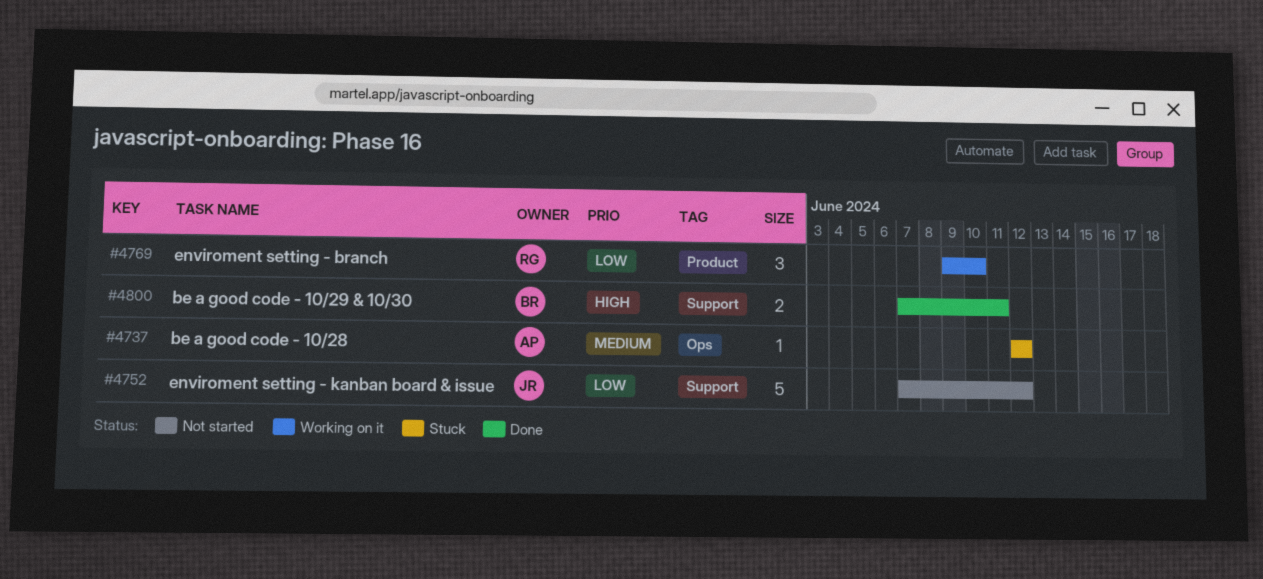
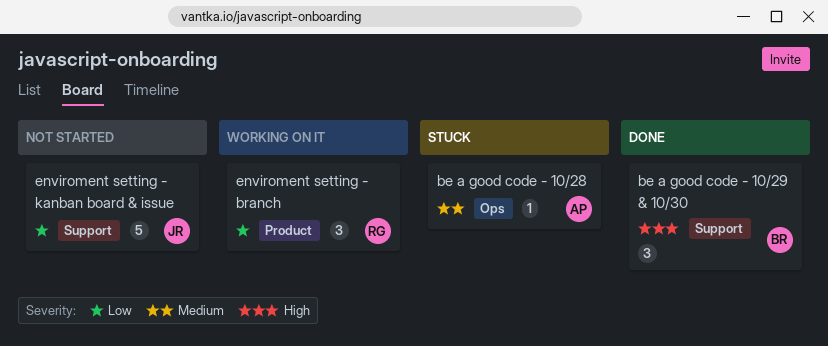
be a good code - 10/29 & 10/30, estimate: 2 -> 3

